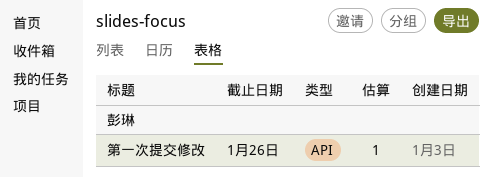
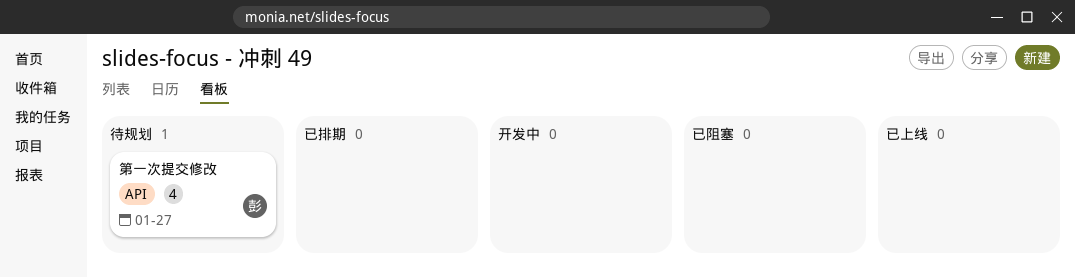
第一次提交修改, estimate: 1 -> 4
第一次提交修改, due: Jan 26 -> Jan 27

